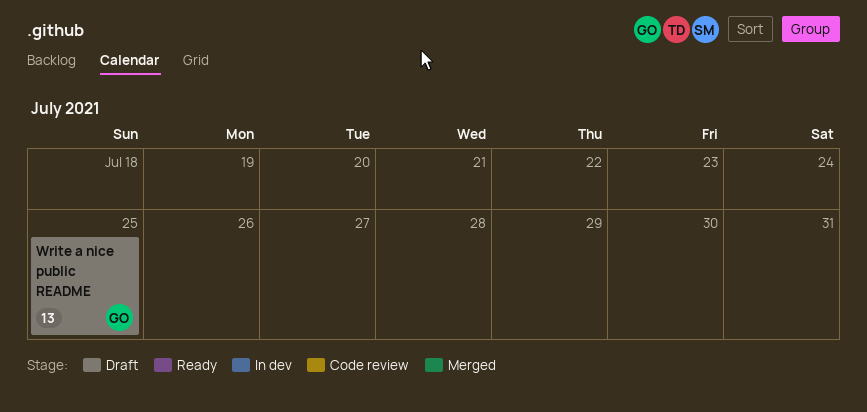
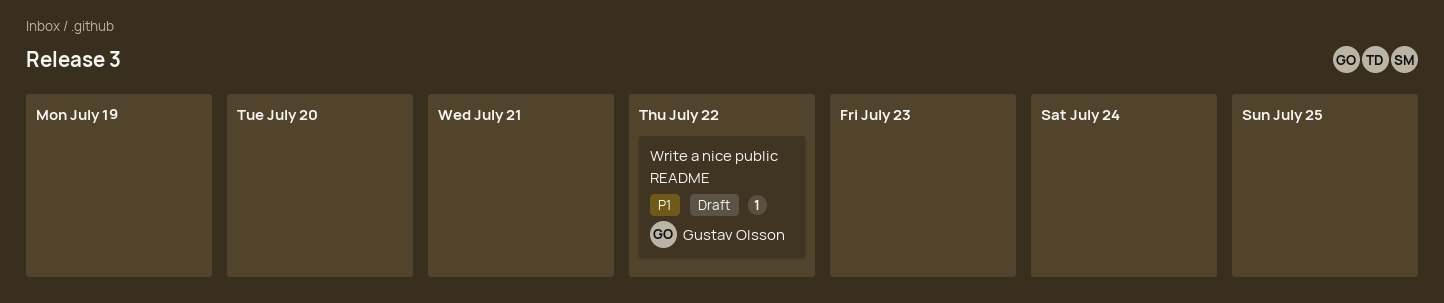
Write a nice public README, estimate: 13 -> 1
Write a nice public README, due: Jul 25 -> Jul 22

